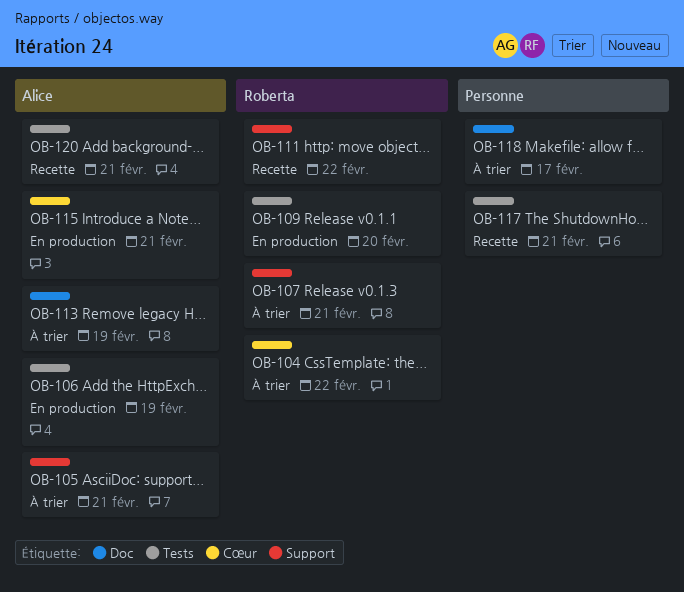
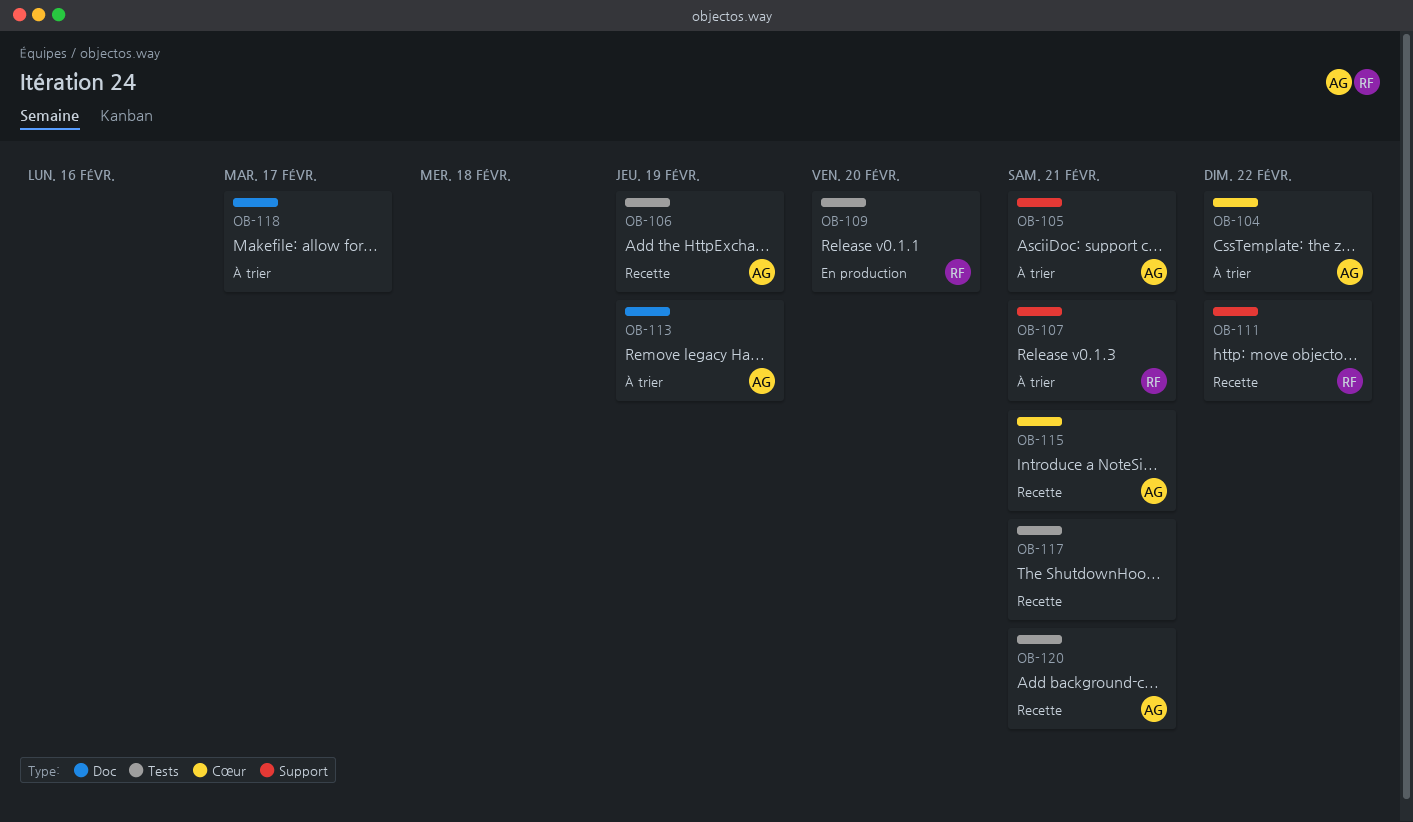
OB-104, owner: Roberta -> Alice
OB-106, status: En production -> Recette
OB-115, status: En production -> Recette

